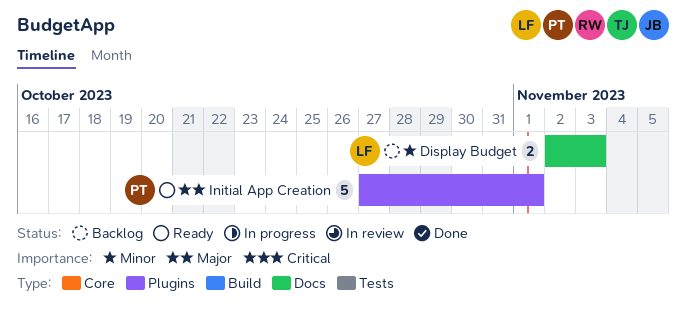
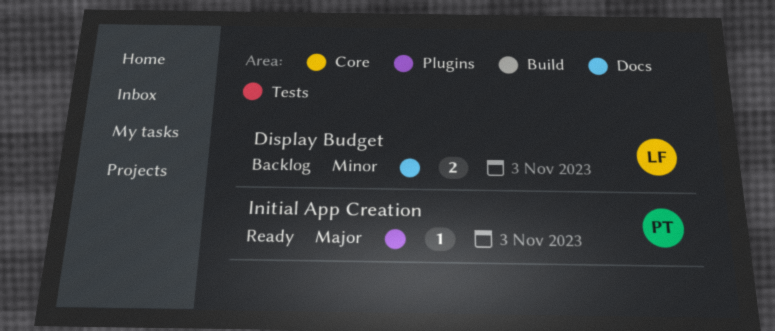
Initial App Creation, estimate: 5 -> 1
Initial App Creation, due: Nov 1 -> Nov 3

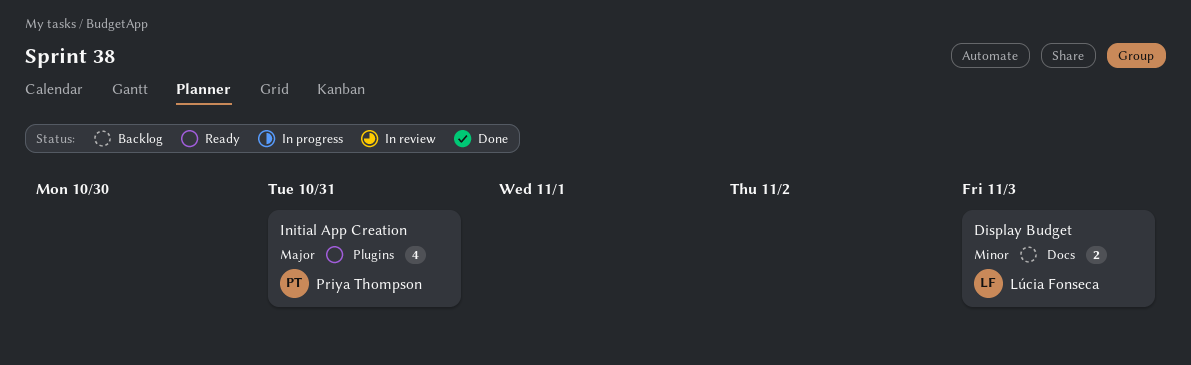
Initial App Creation, estimate: 1 -> 4
Initial App Creation, due: Nov 3 -> Oct 31

